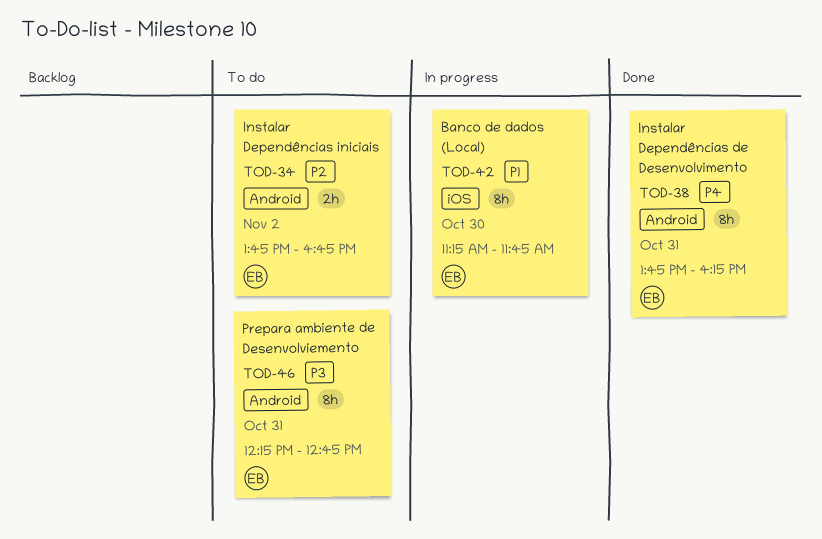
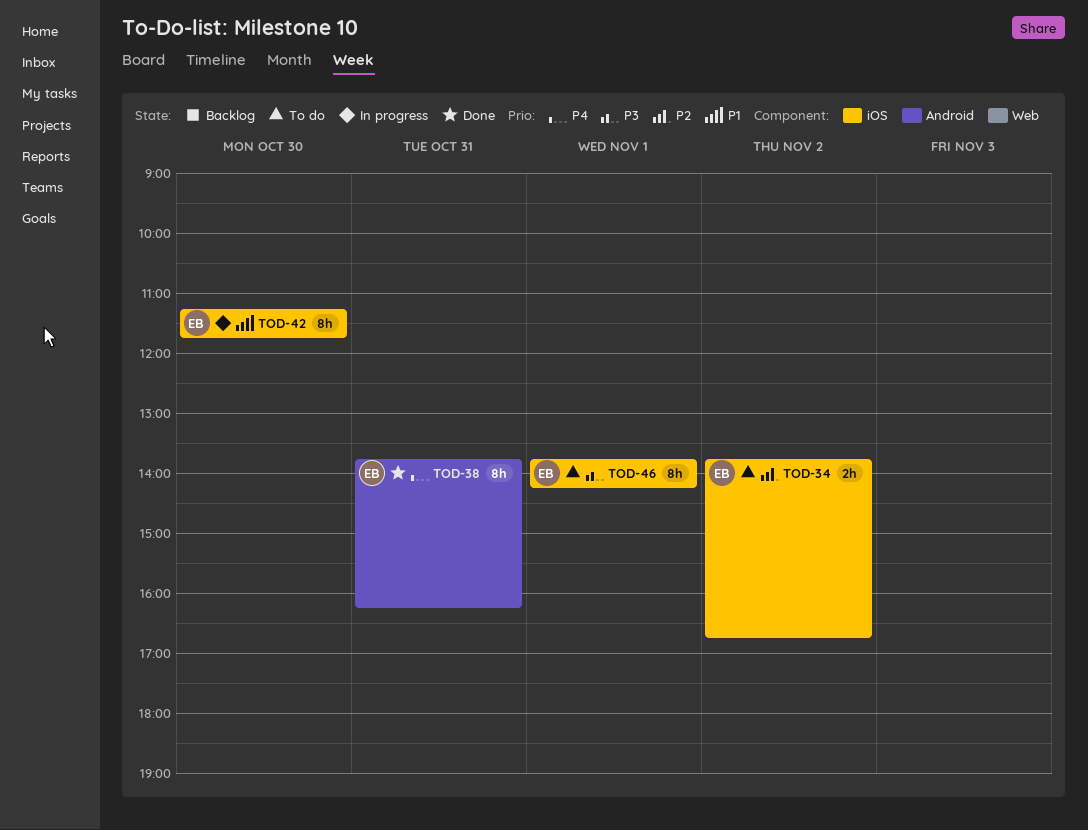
TOD-34, label: Android -> iOS
TOD-46, label: Android -> iOS
TOD-46, day: Oct 31 -> Nov 1
TOD-46, begins: 12:15 -> 13:45
TOD-46, ends: 12:45 -> 14:15

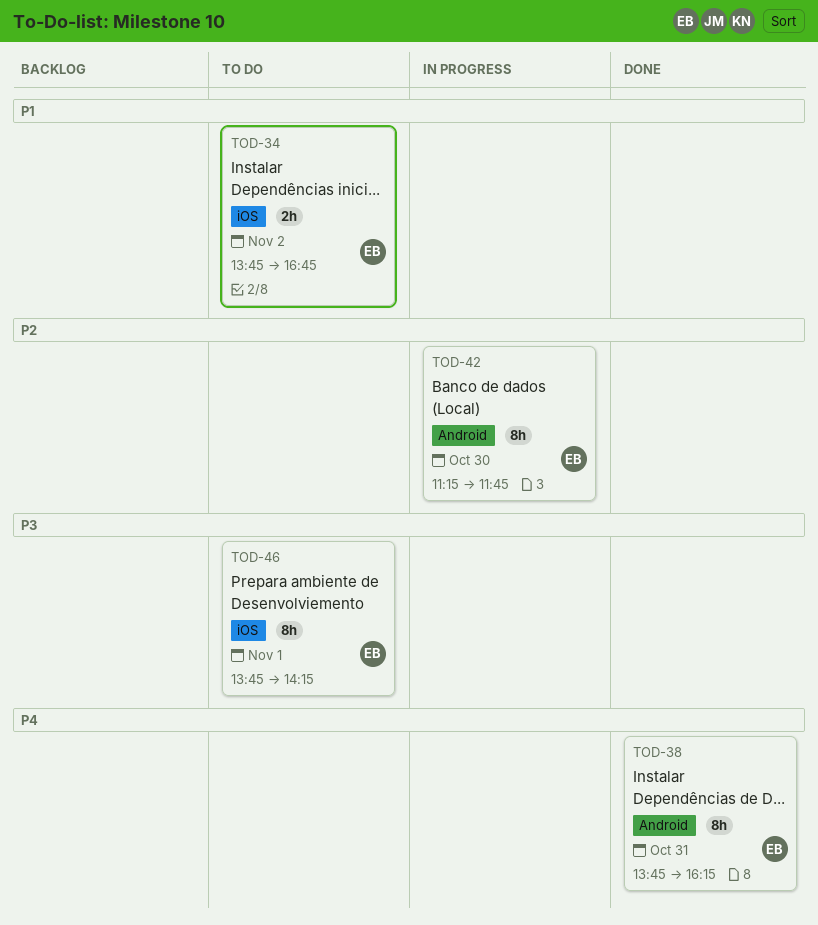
TOD-34, priority: P2 -> P1
TOD-42, priority: P1 -> P2
TOD-42, label: iOS -> Android

